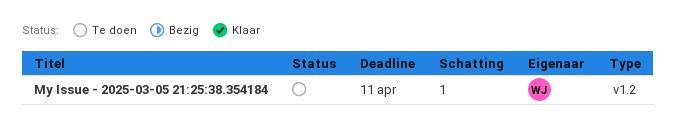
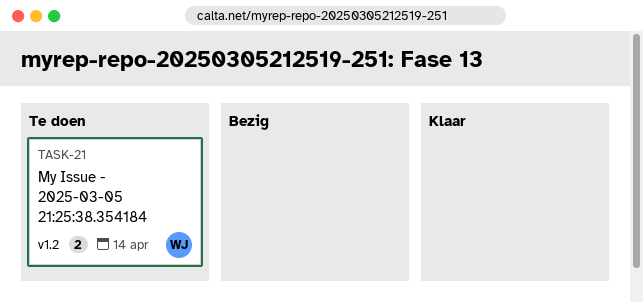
My Issue - 2025-03-05 21:25:38.354184, estimate: 1 -> 2
My Issue - 2025-03-05 21:25:38.354184, due: Apr 11 -> Apr 14

